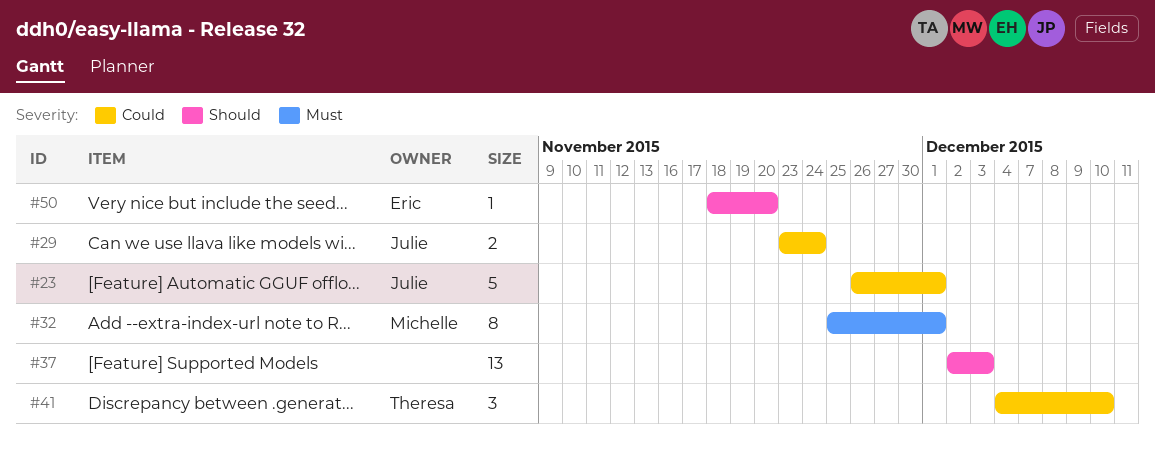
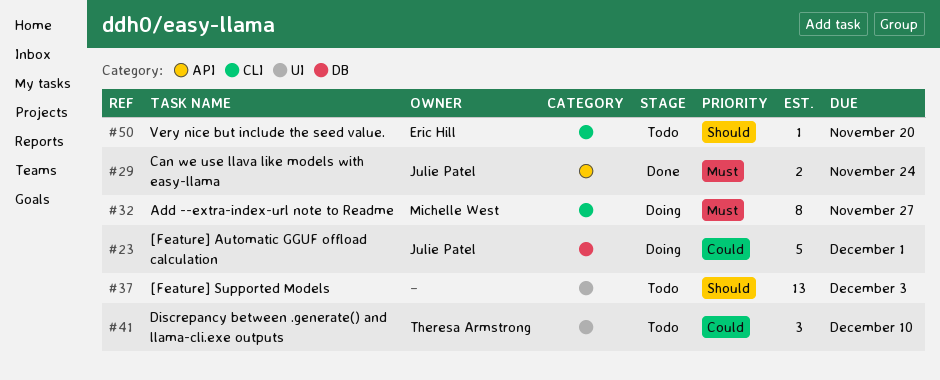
#29, priority: Could -> Must
#32, due: Dec 1 -> Nov 27

